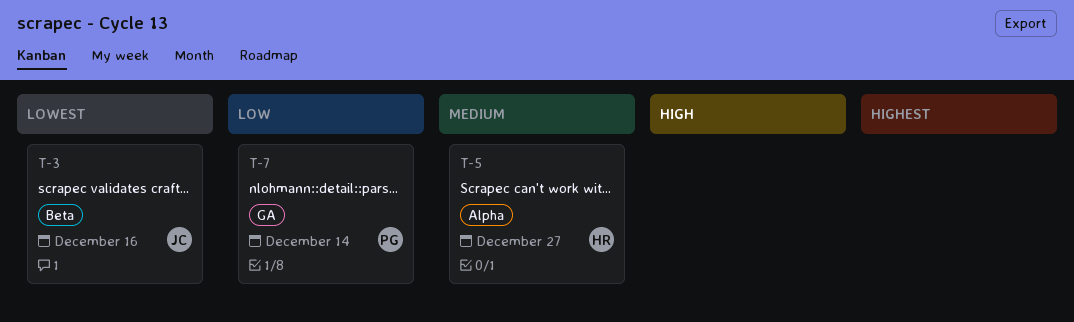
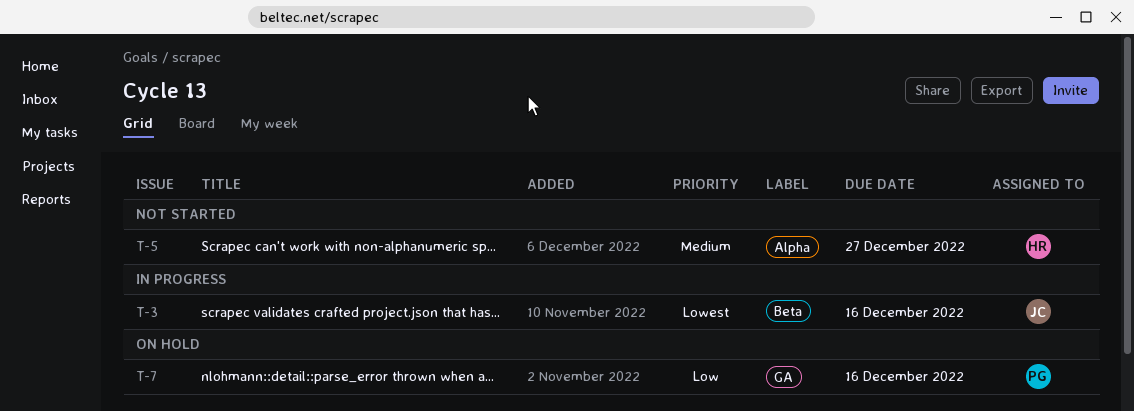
T-7, due: Dec 14 -> Dec 16

